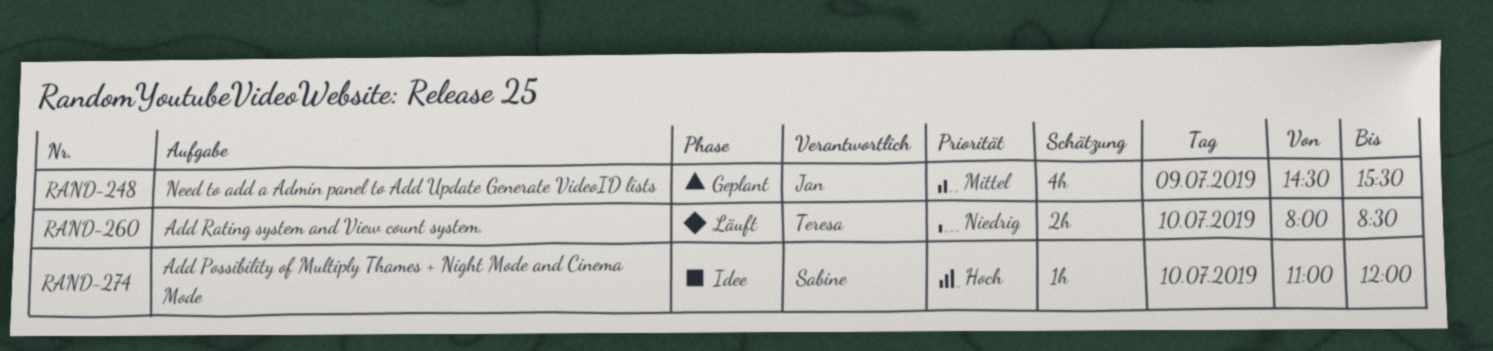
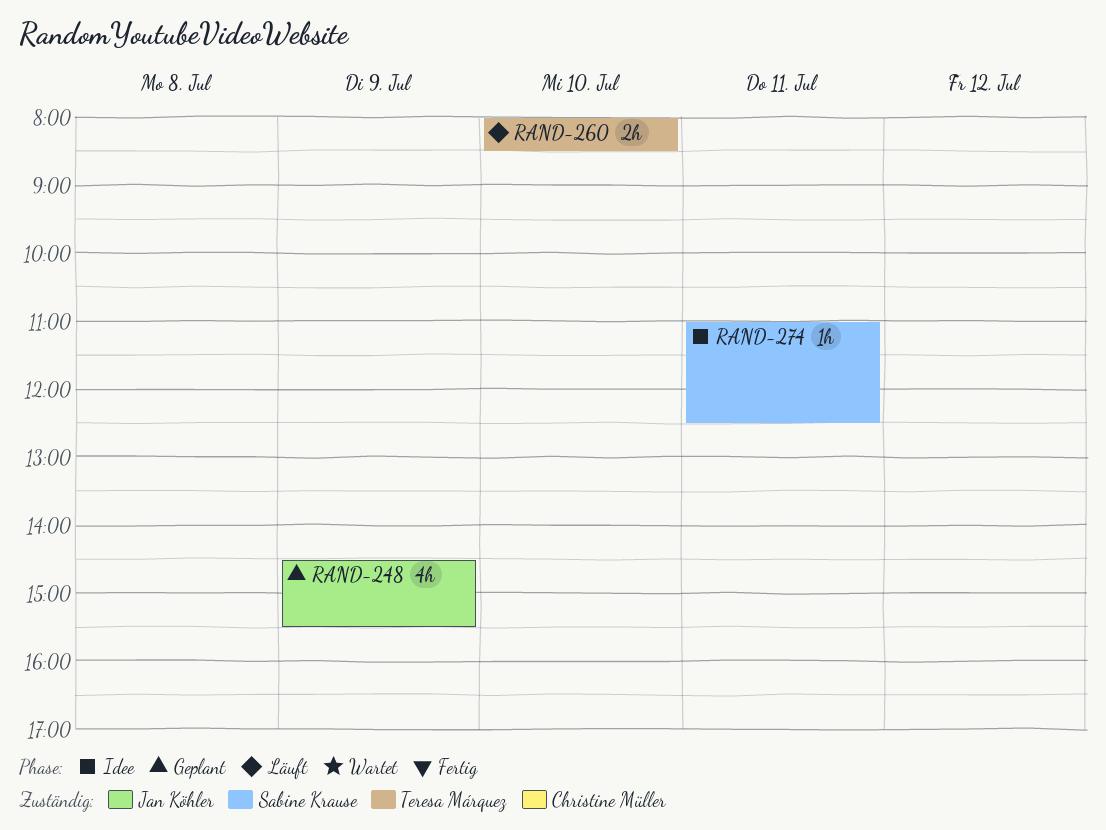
RAND-274, day: Jul 10 -> Jul 11
RAND-274, ends: 12:00 -> 12:30

